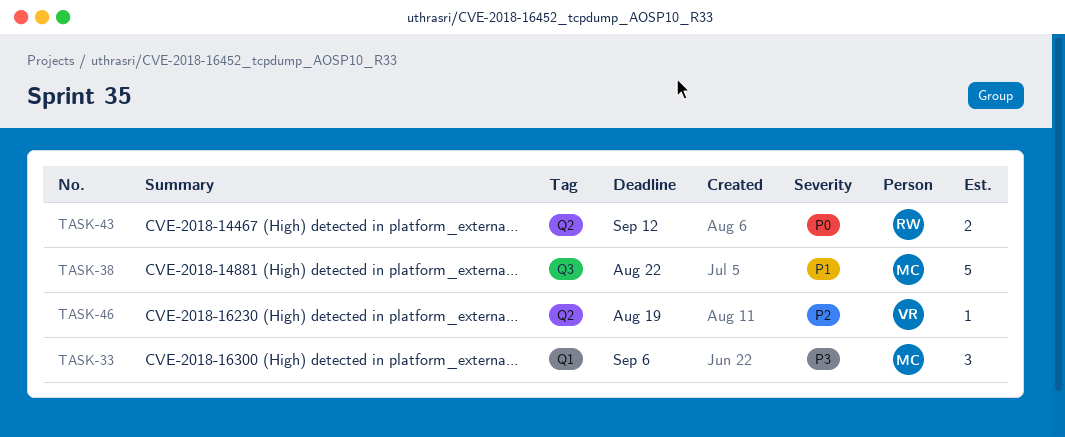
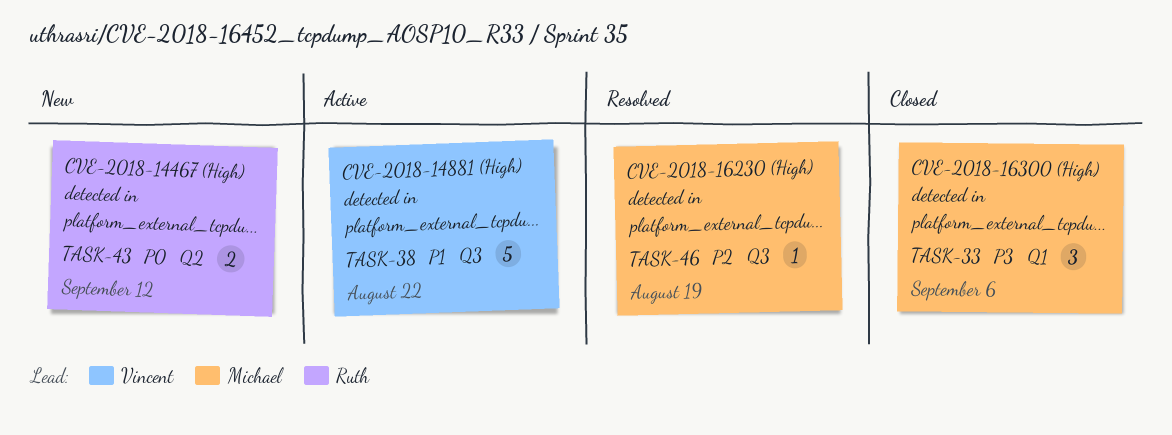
TASK-38, owner: Michael -> Vincent
TASK-46, owner: Vincent -> Michael
TASK-46, label: Q2 -> Q3

